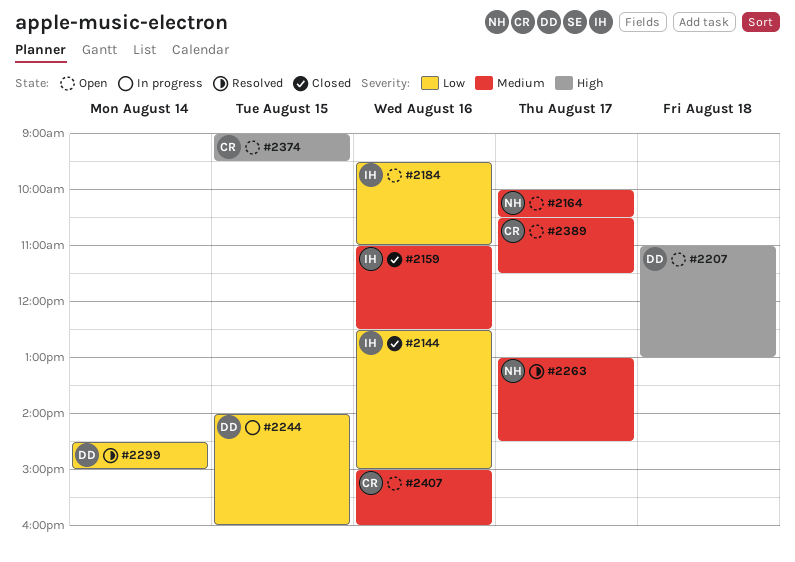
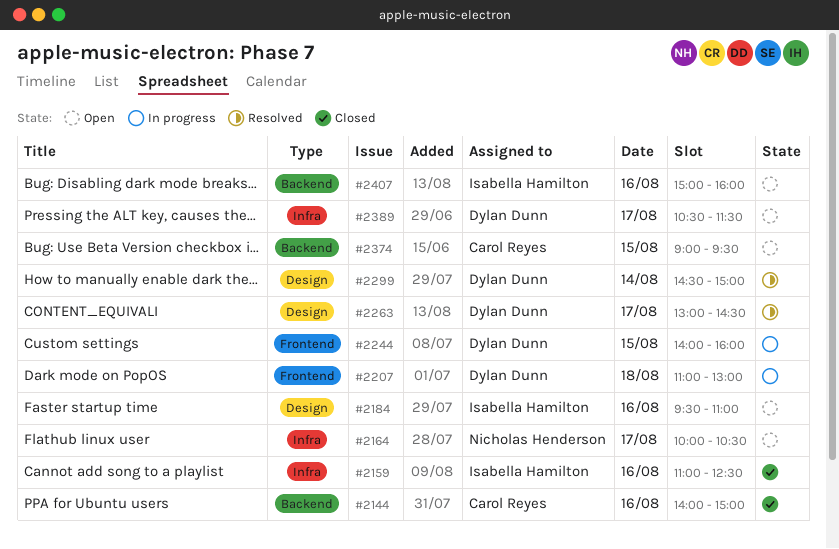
#2144, owner: Isabella Hamilton -> Carol Reyes
#2144, begins: 12:30 -> 14:00
#2207, status: Open -> In progress
#2263, owner: Nicholas Henderson -> Dylan Dunn
#2389, owner: Carol Reyes -> Dylan Dunn
#2407, owner: Carol Reyes -> Isabella Hamilton

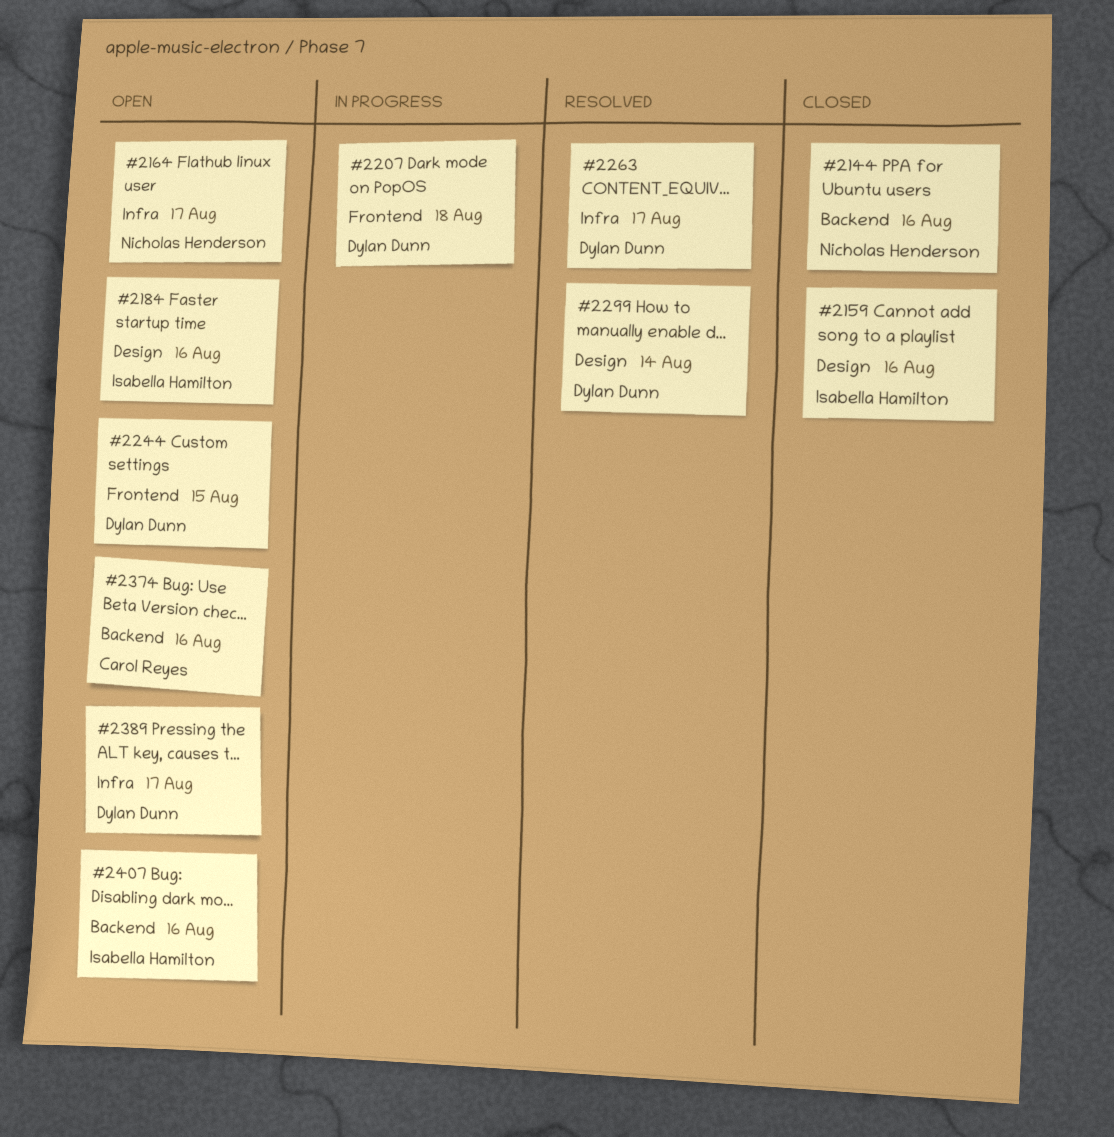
#2144, owner: Carol Reyes -> Nicholas Henderson
#2159, label: Infra -> Design
#2244, status: In progress -> Open
#2263, label: Design -> Infra
#2374, day: Aug 15 -> Aug 16

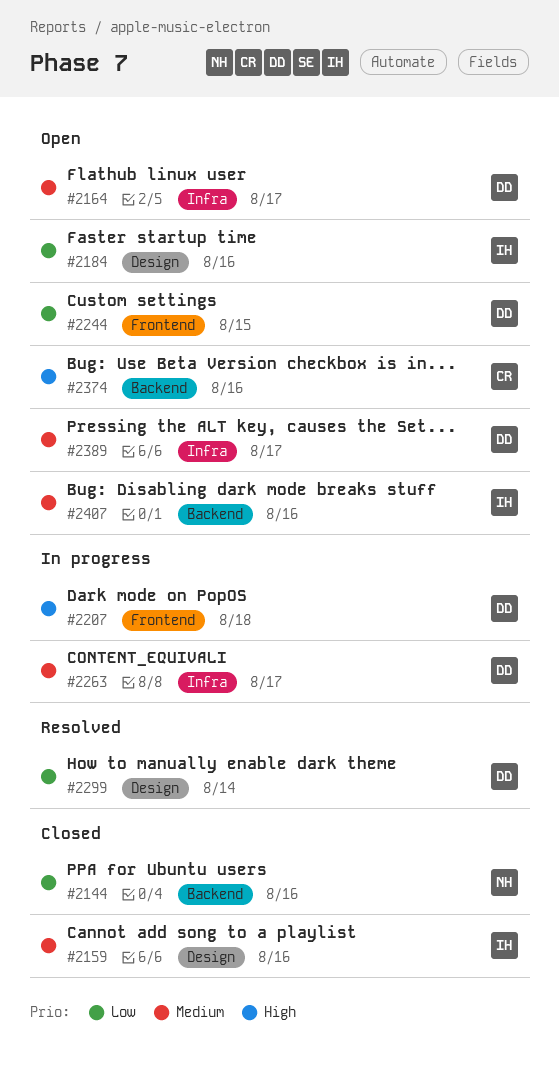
#2164, owner: Nicholas Henderson -> Dylan Dunn
#2263, status: Resolved -> In progress

